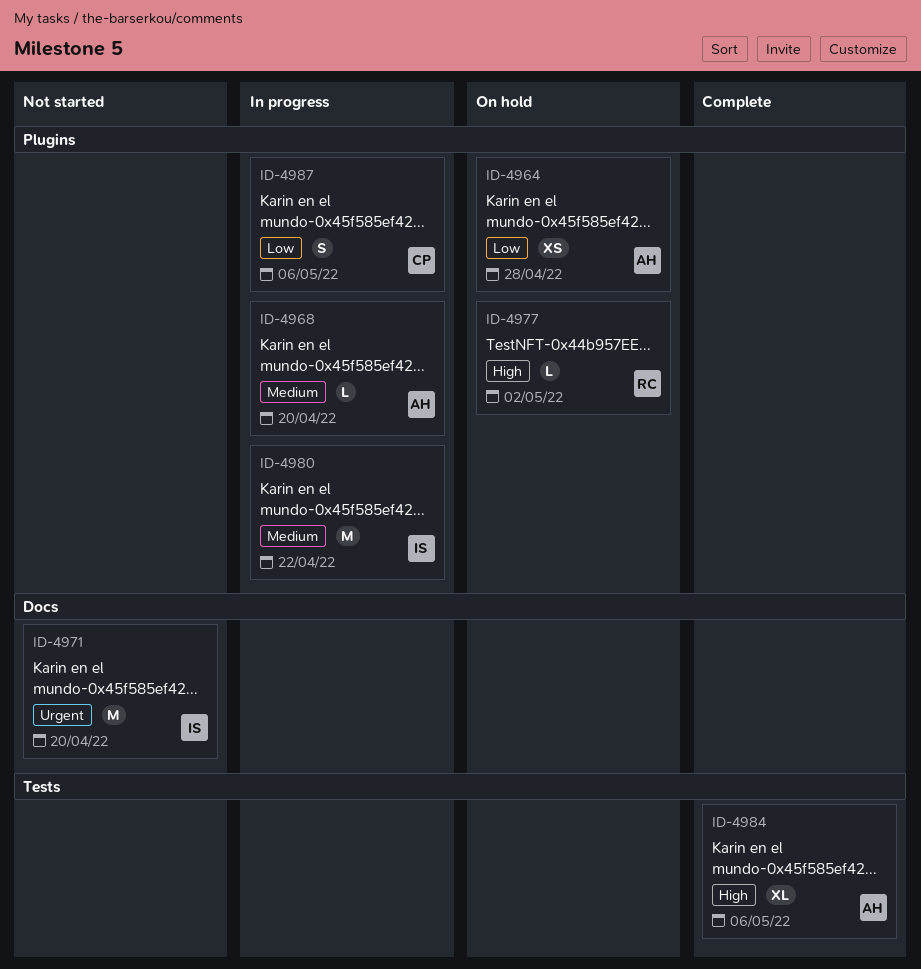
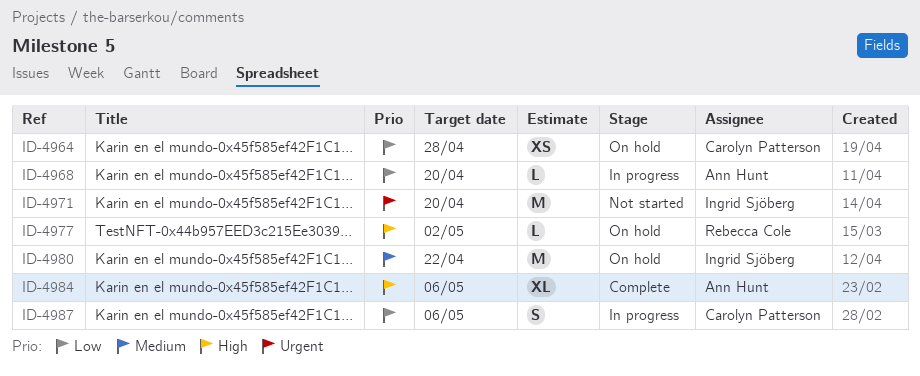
ID-4964, owner: Ann Hunt -> Carolyn Patterson
ID-4968, priority: Medium -> Low
ID-4980, status: In progress -> On hold

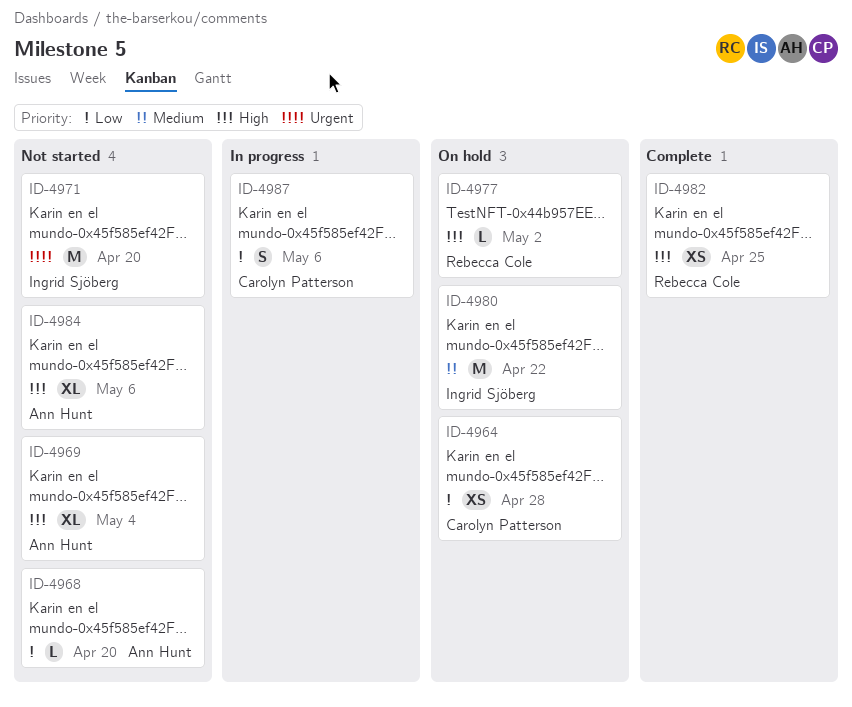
ID-4968, status: In progress -> Not started
ID-4969: none -> present
ID-4982: none -> present
ID-4984, status: Complete -> Not started

